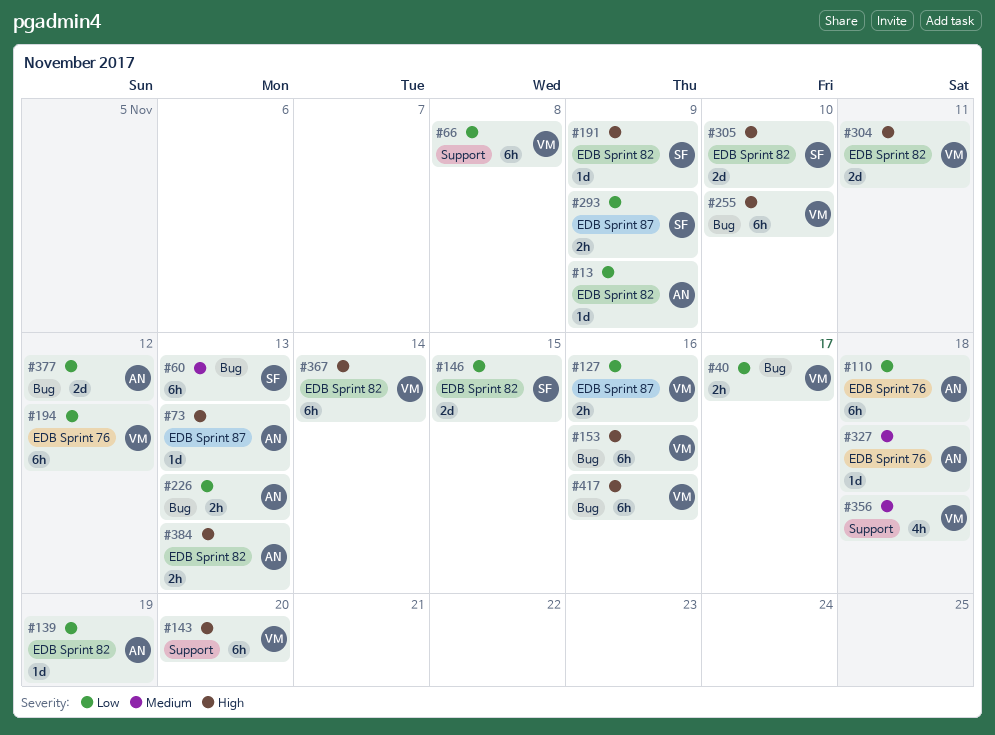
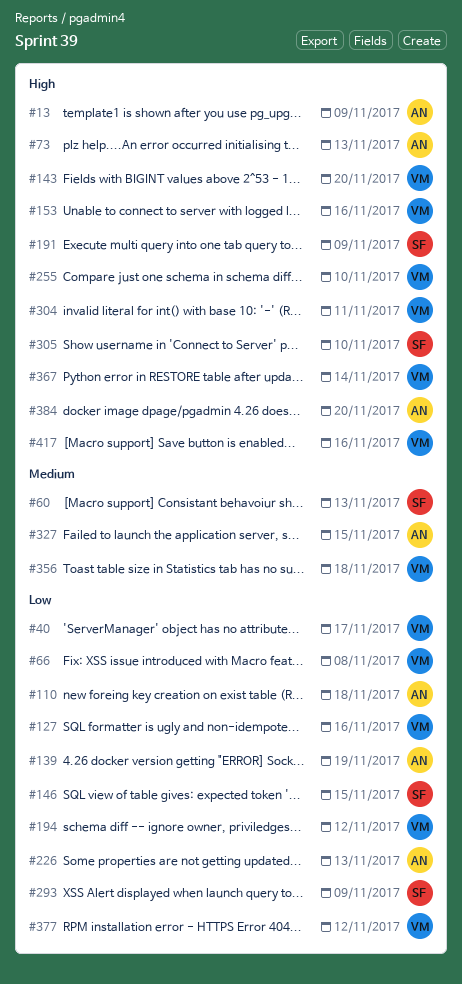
#13, priority: Low -> High
#327, due: Nov 18 -> Nov 15
#377, owner: AN -> VM
#384, due: Nov 13 -> Nov 20

